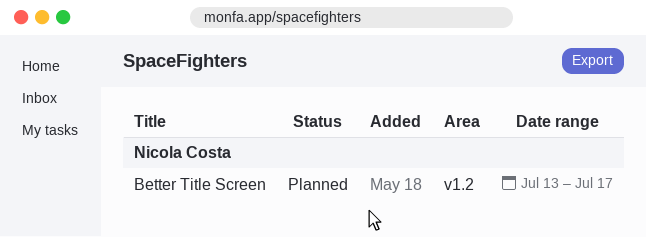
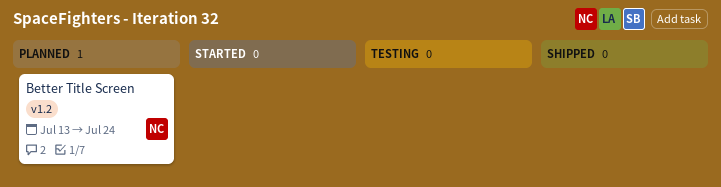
Better Title Screen, due: Jul 17 -> Jul 24

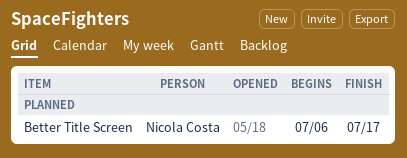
Better Title Screen, start: Jul 13 -> Jul 6
Better Title Screen, due: Jul 24 -> Jul 17

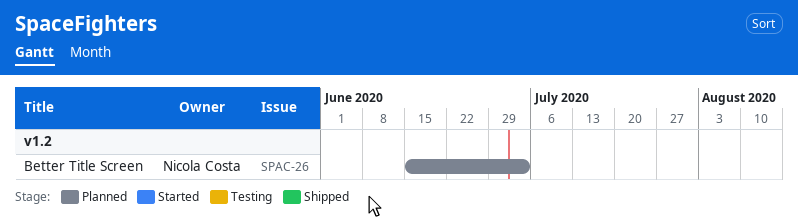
Better Title Screen, start: Jul 6 -> Jun 15
Better Title Screen, due: Jul 17 -> Jul 3

